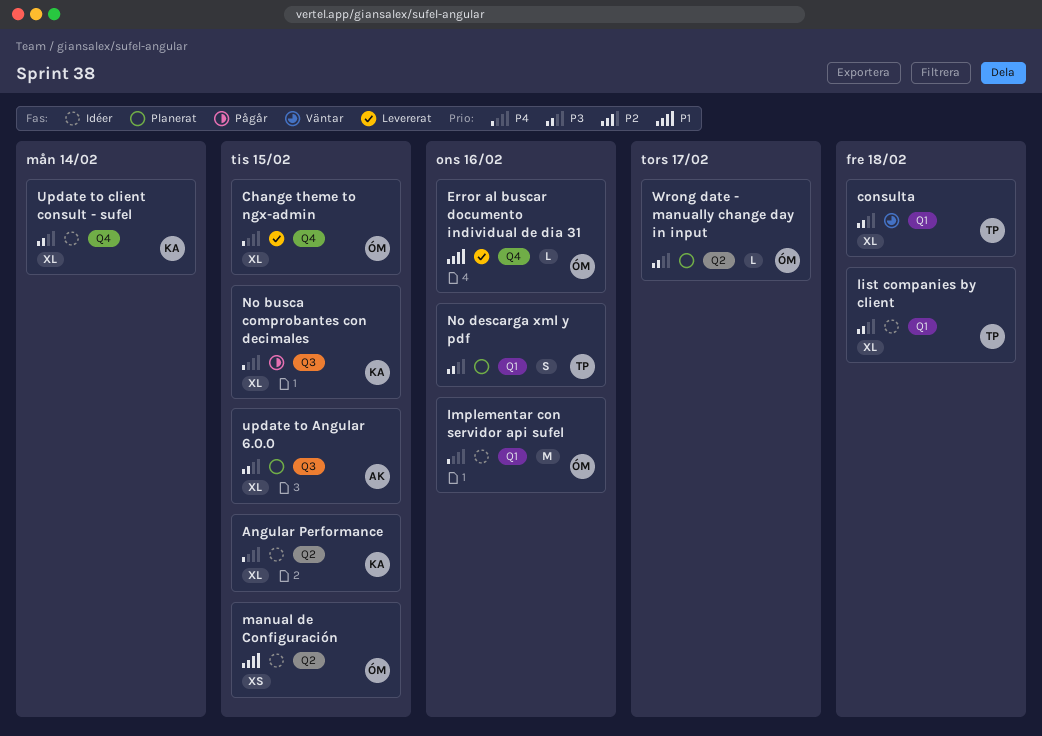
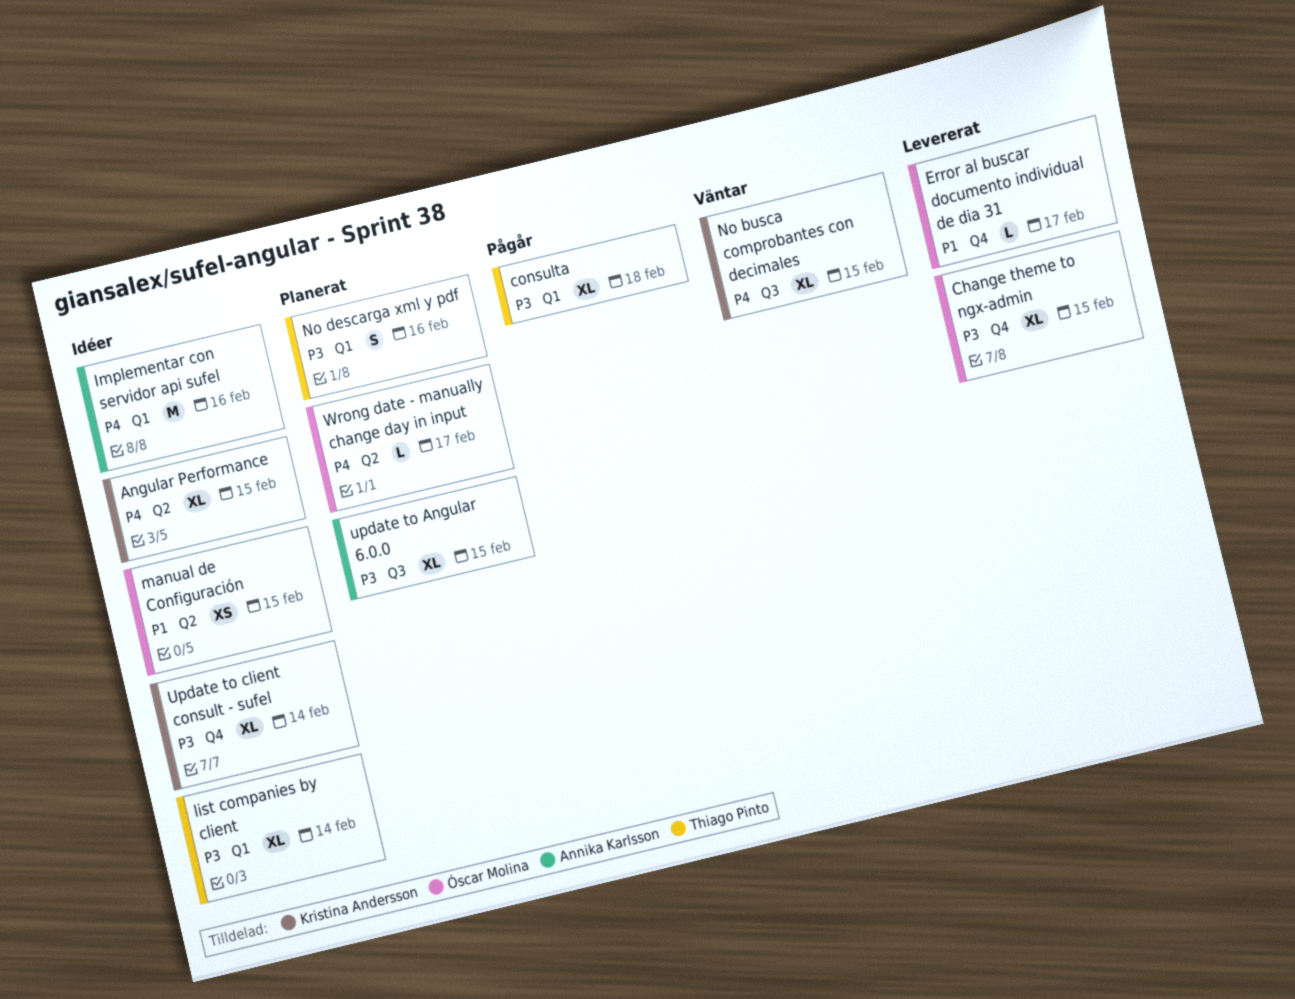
Change theme to ngx-admin, priority: P4 -> P3
consulta, status: Väntar -> Pågår
Error al buscar documento individual de dia 31, due: Feb 16 -> Feb 17
Implementar con servidor api sufel, owner: Óscar Molina -> Annika Karlsson
list companies by client, due: Feb 18 -> Feb 14
No busca comprobantes con decimales, status: Pågår -> Väntar
Wrong date - manually change day in input, priority: P3 -> P4

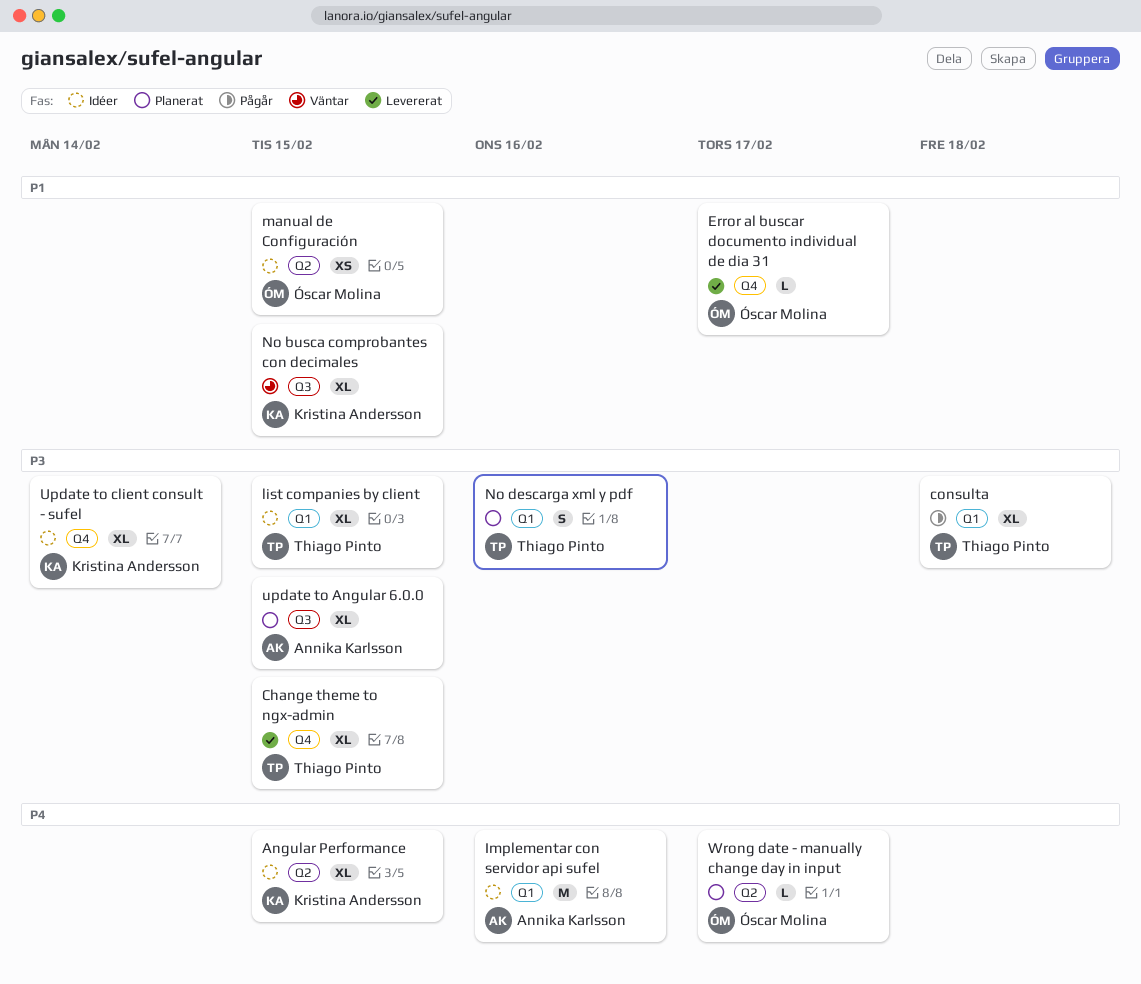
Change theme to ngx-admin, owner: Óscar Molina -> Thiago Pinto
list companies by client, due: Feb 14 -> Feb 15
No busca comprobantes con decimales, priority: P4 -> P1

